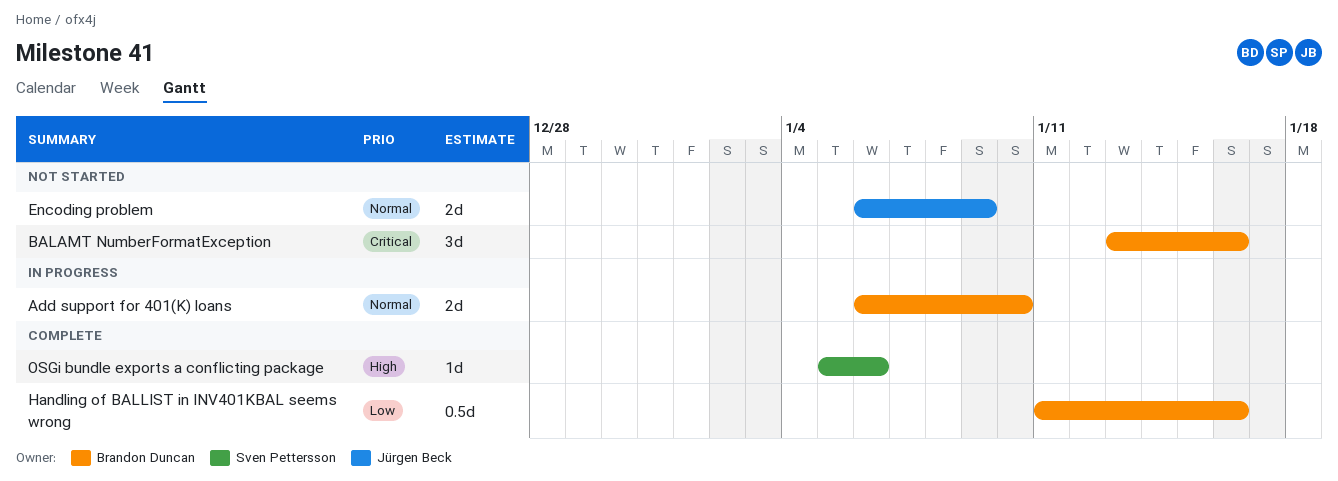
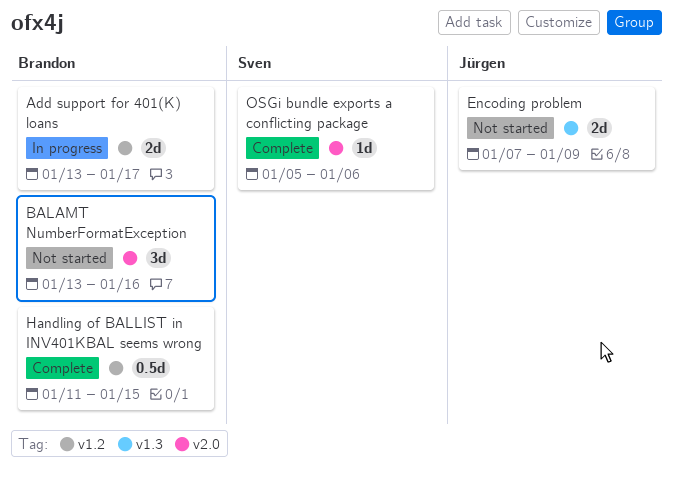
Add support for 401(K) loans, start: Jan 6 -> Jan 13
Add support for 401(K) loans, due: Jan 10 -> Jan 17
Encoding problem, start: Jan 6 -> Jan 7
Handling of BALLIST in INV401KBAL seems wrong, due: Jan 16 -> Jan 15

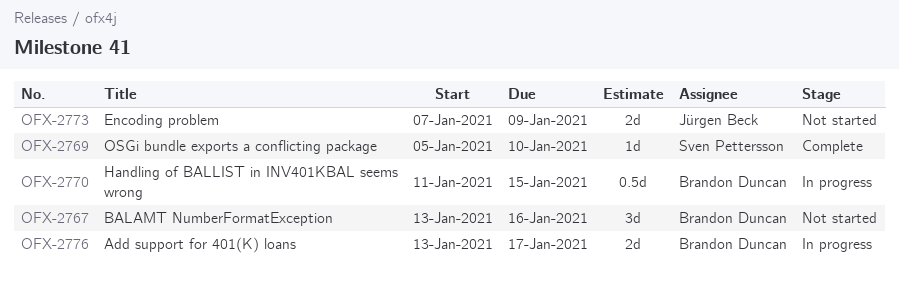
Handling of BALLIST in INV401KBAL seems wrong, status: Complete -> In progress
OSGi bundle exports a conflicting package, due: Jan 6 -> Jan 10

